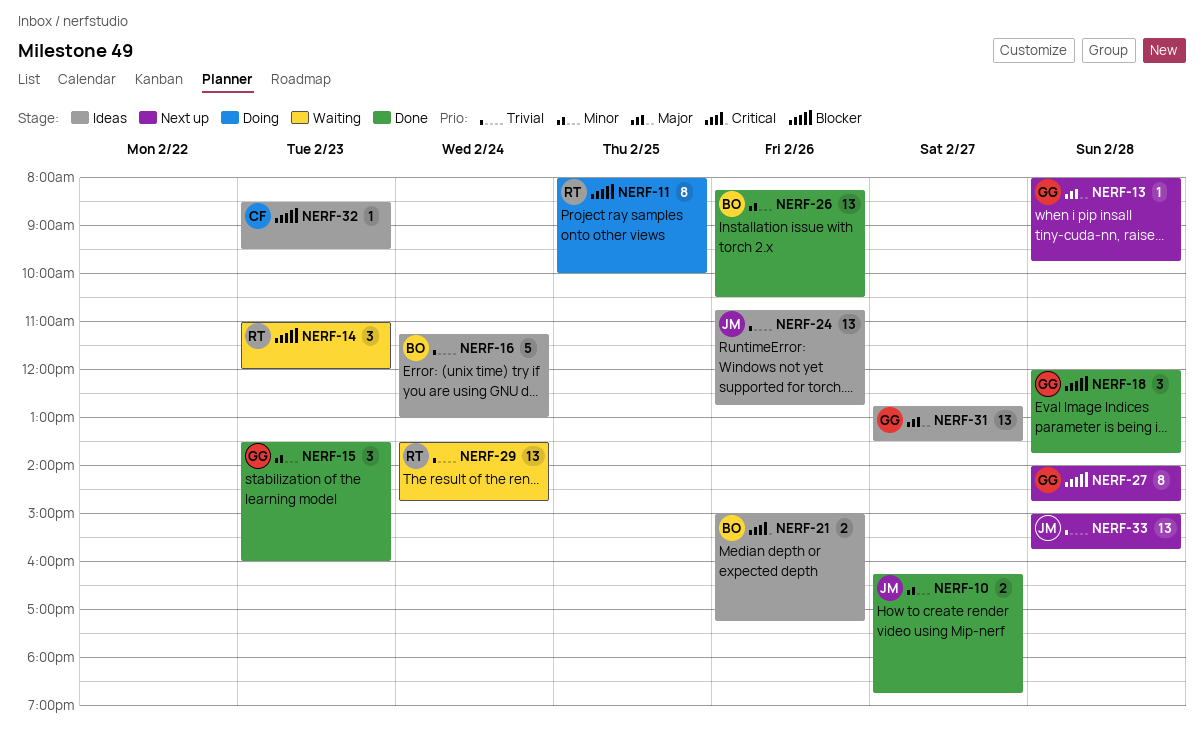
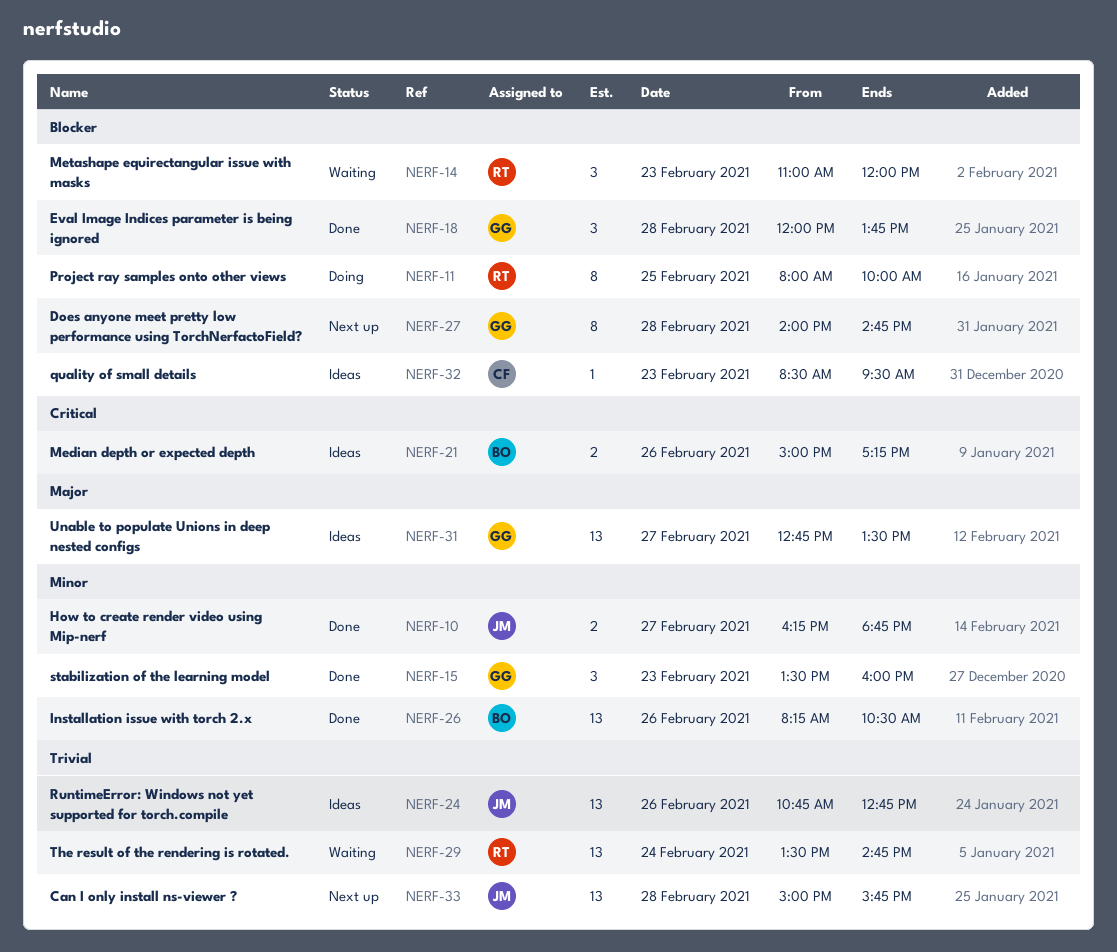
NERF-13: present -> none
NERF-16: present -> none

